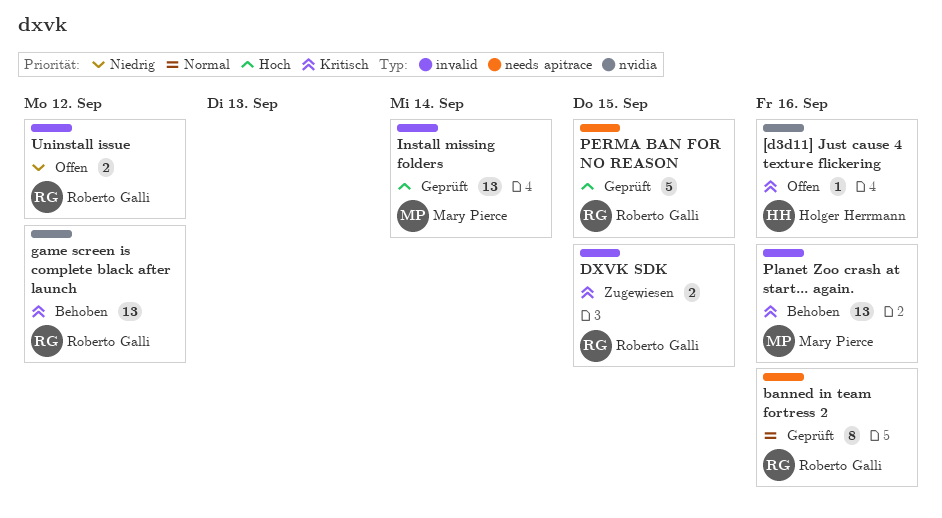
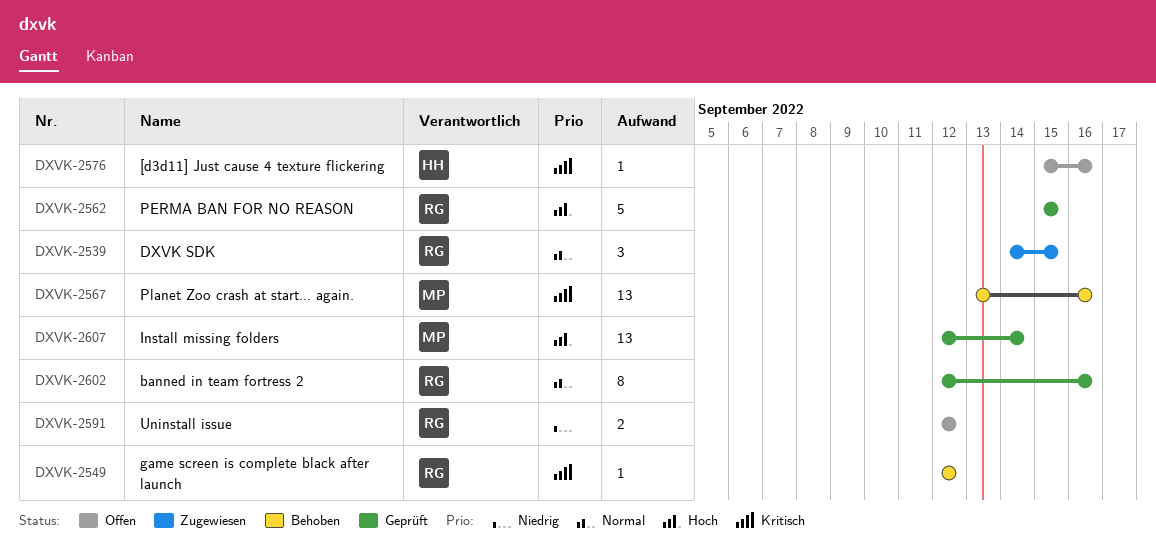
DXVK SDK, priority: Kritisch -> Normal
DXVK SDK, estimate: 2 -> 3
game screen is complete black after launch, estimate: 13 -> 1

